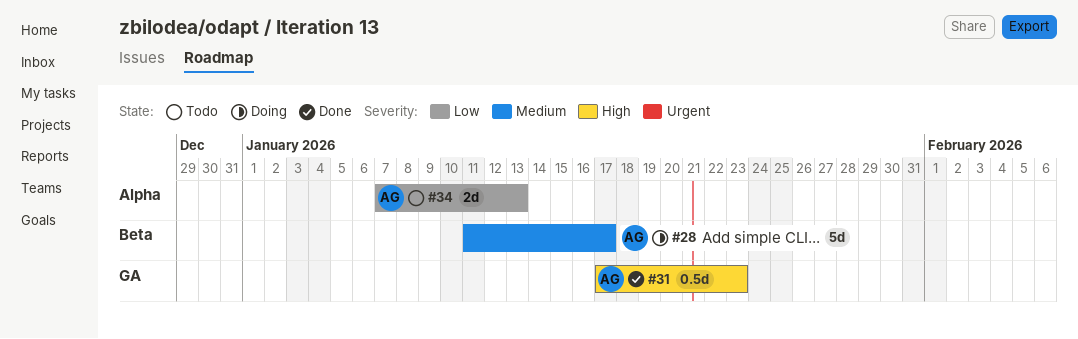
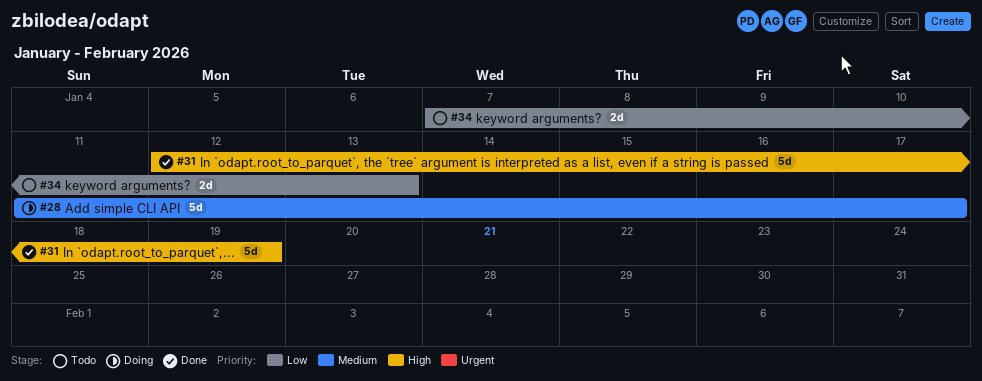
#31, estimate: 0.5d -> 5d
#31, start: Jan 17 -> Jan 12
#31, due: Jan 23 -> Jan 19

